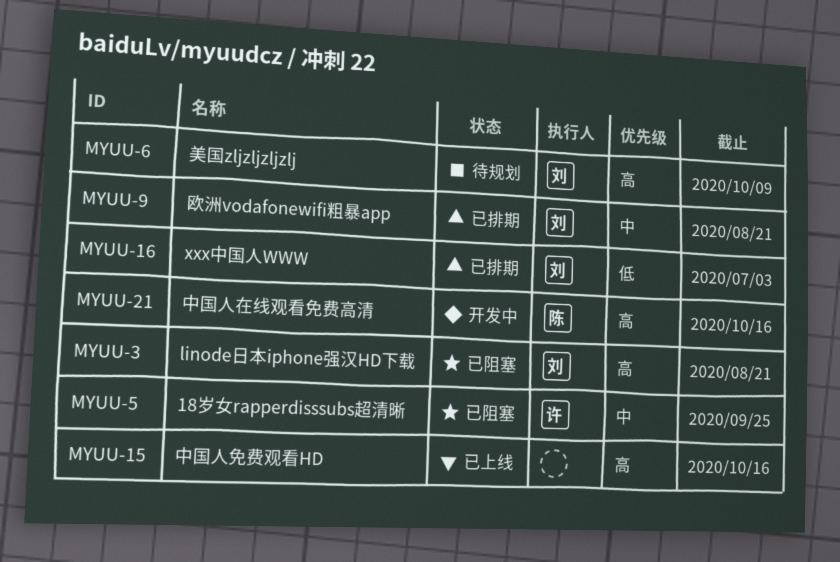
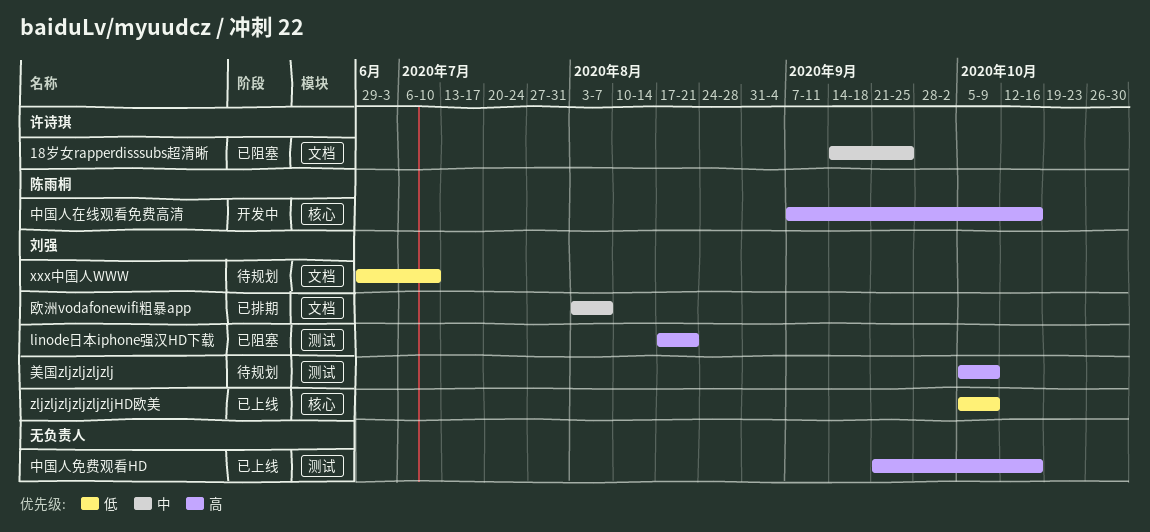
zljzljzljzljzljzljHD欧美: none -> present
ххх中国人WWW, status: 已排期 -> 待规划
ххх中国人WWW, due: Jul 3 -> Jul 10
欧洲vodafonewifi粗暴app, due: Aug 21 -> Aug 7

